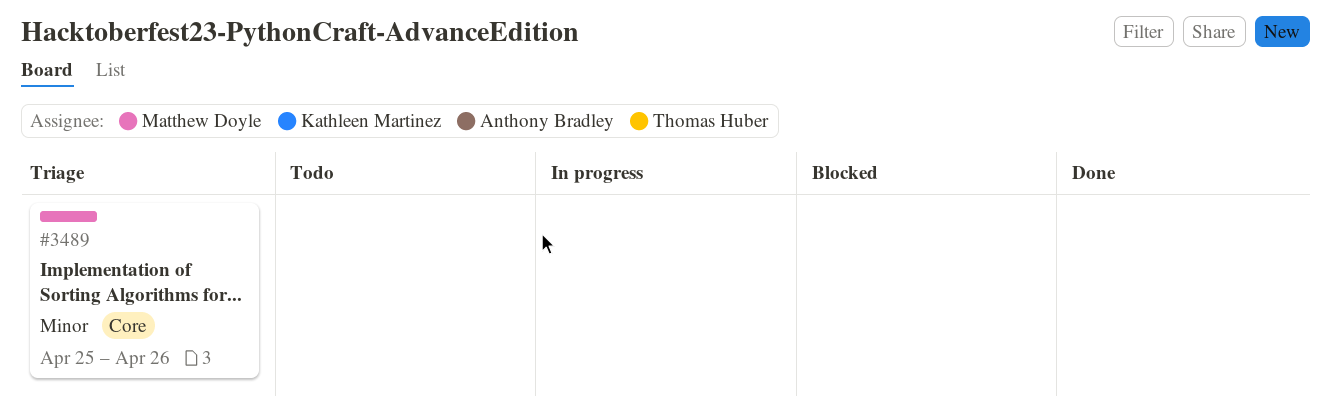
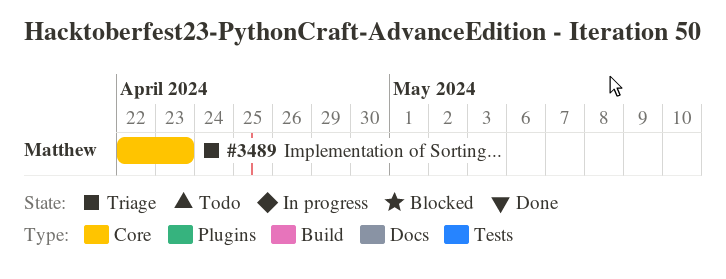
#3489, start: Apr 25 -> Apr 22
#3489, due: Apr 26 -> Apr 23

